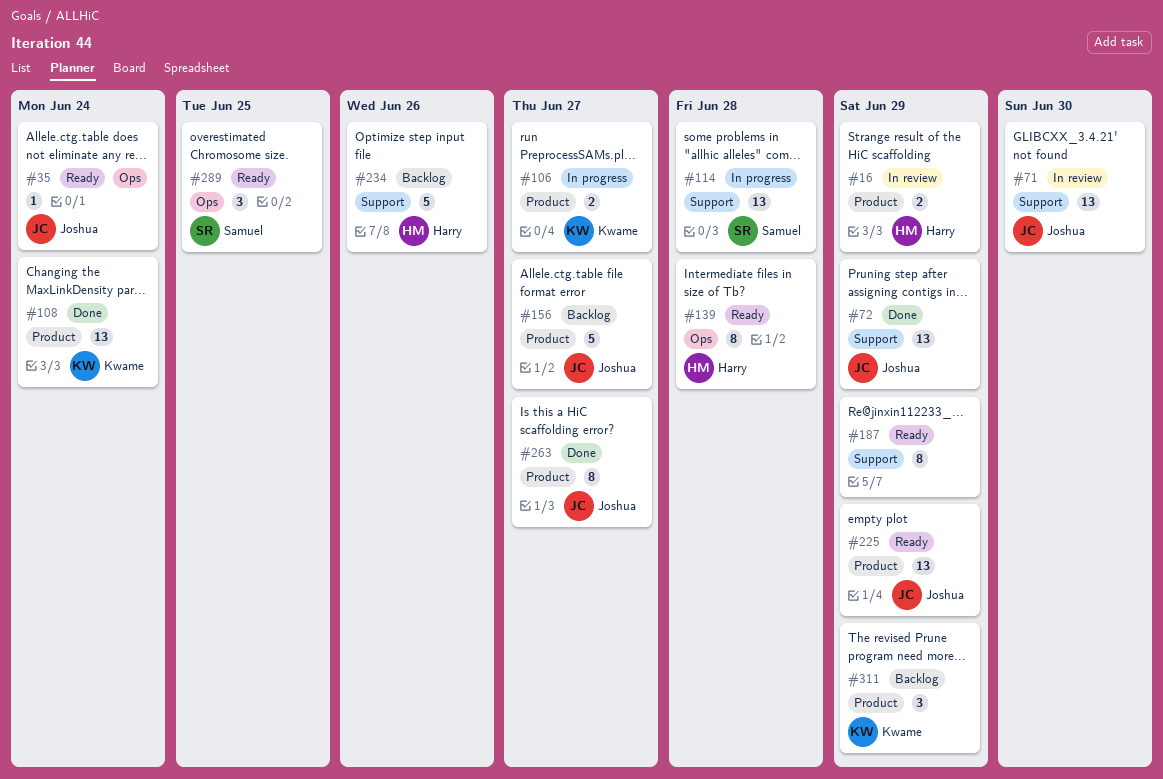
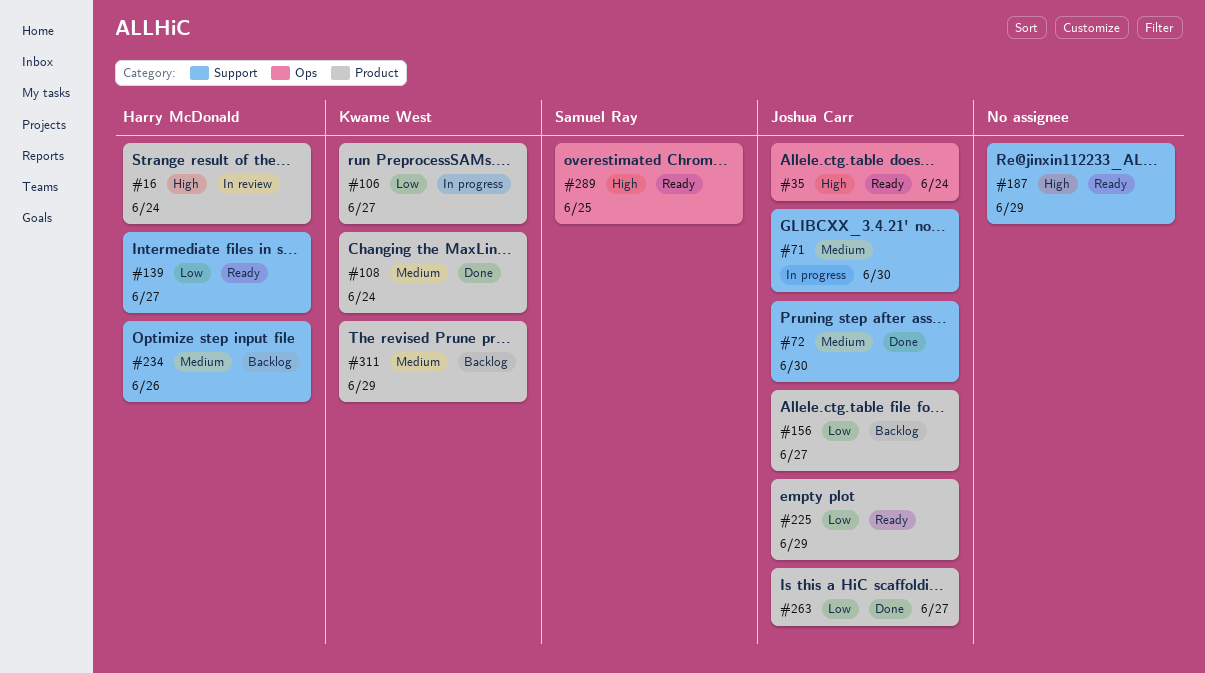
#16, due: Jun 29 -> Jun 24
#71, status: In review -> In progress
#72, due: Jun 29 -> Jun 30
#114: present -> none
#139, label: Ops -> Support
#139, due: Jun 28 -> Jun 27

